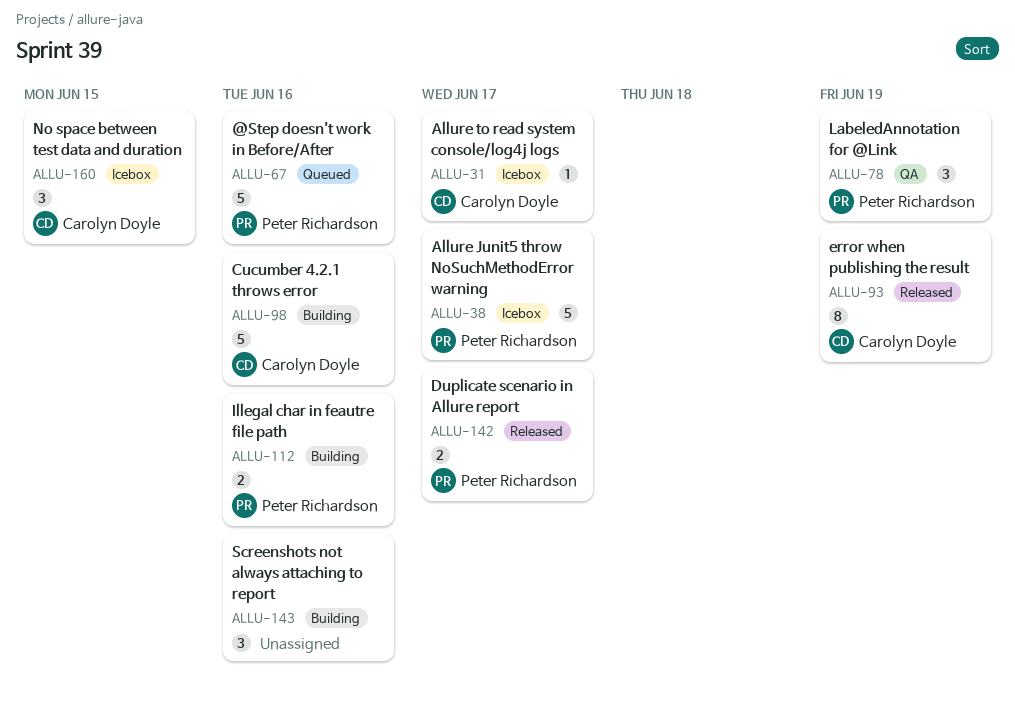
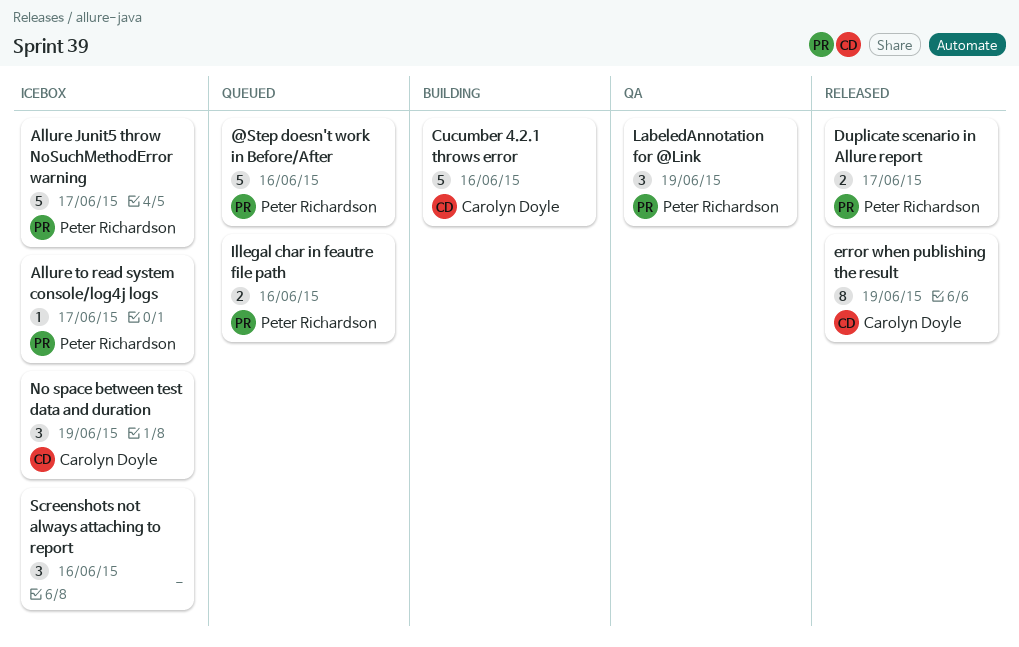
Allure to read system console/log4j logs, owner: Carolyn Doyle -> Peter Richardson
Illegal char in feautre file path, status: Building -> Queued
No space between test data and duration, due: Jun 15 -> Jun 19
Screenshots not always attaching to report, status: Building -> Icebox

